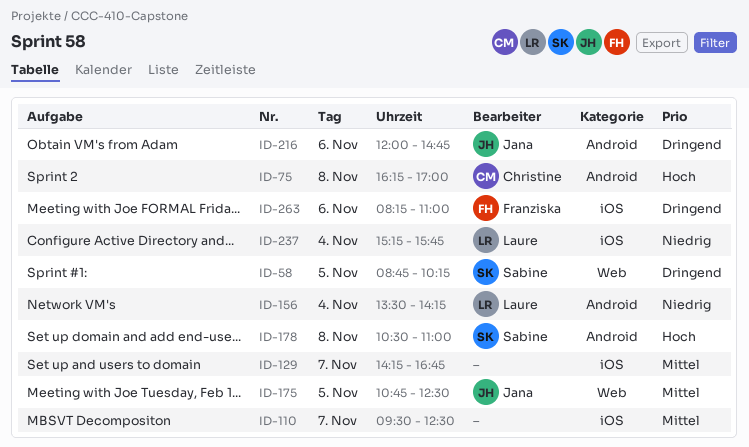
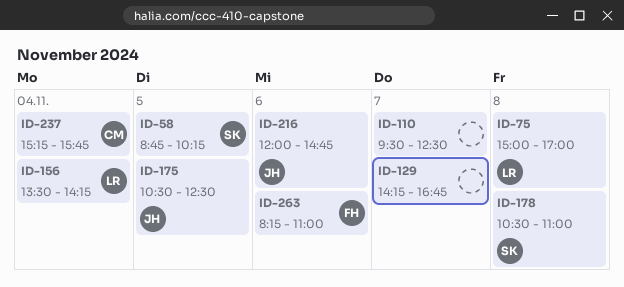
ID-75, owner: Christine -> Laure
ID-75, begins: 16:15 -> 15:00
ID-175, begins: 10:45 -> 10:30
ID-237, owner: Laure -> Christine

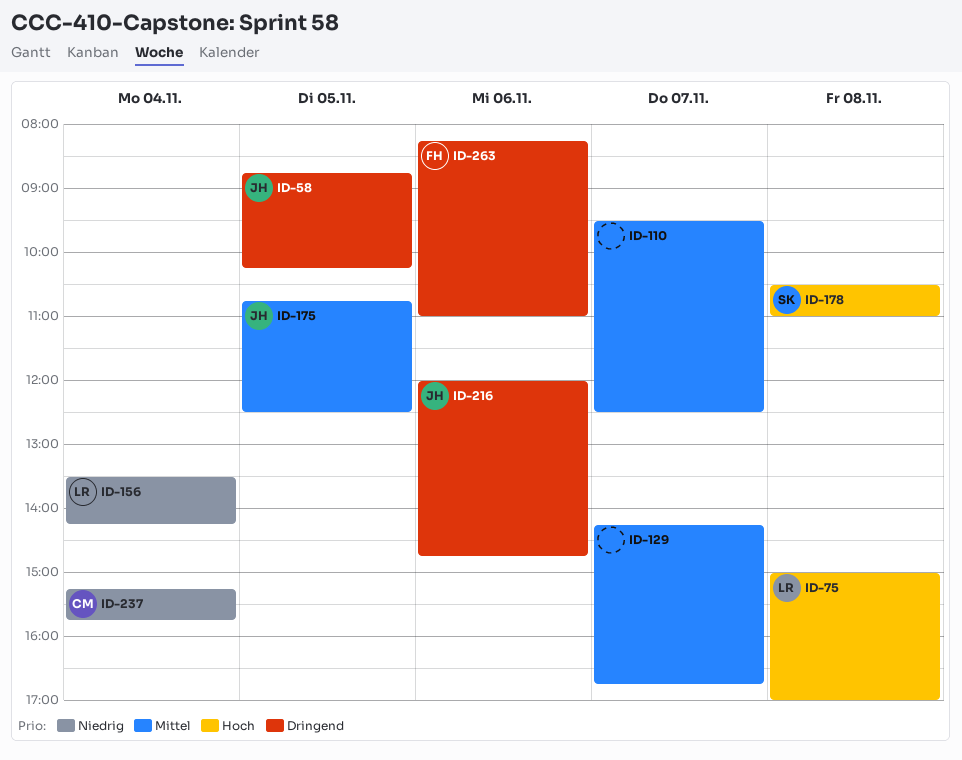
ID-58, owner: SK -> JH
ID-175, begins: 10:30 -> 10:45

